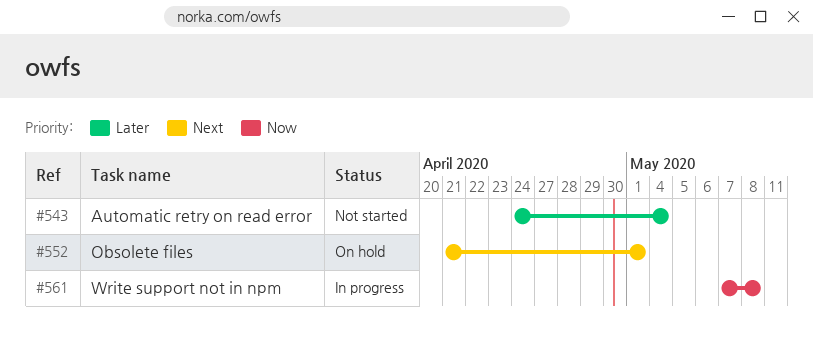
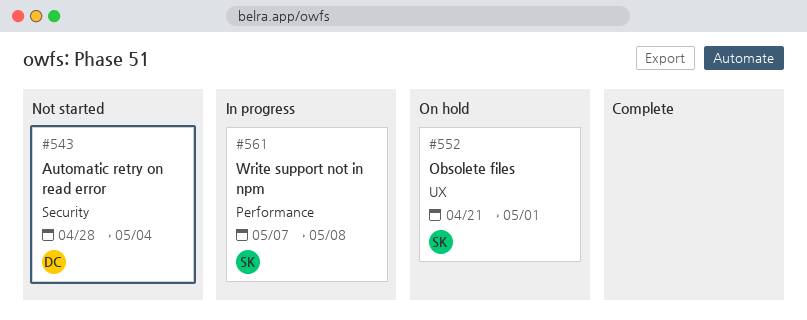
#543, start: Apr 24 -> Apr 28

